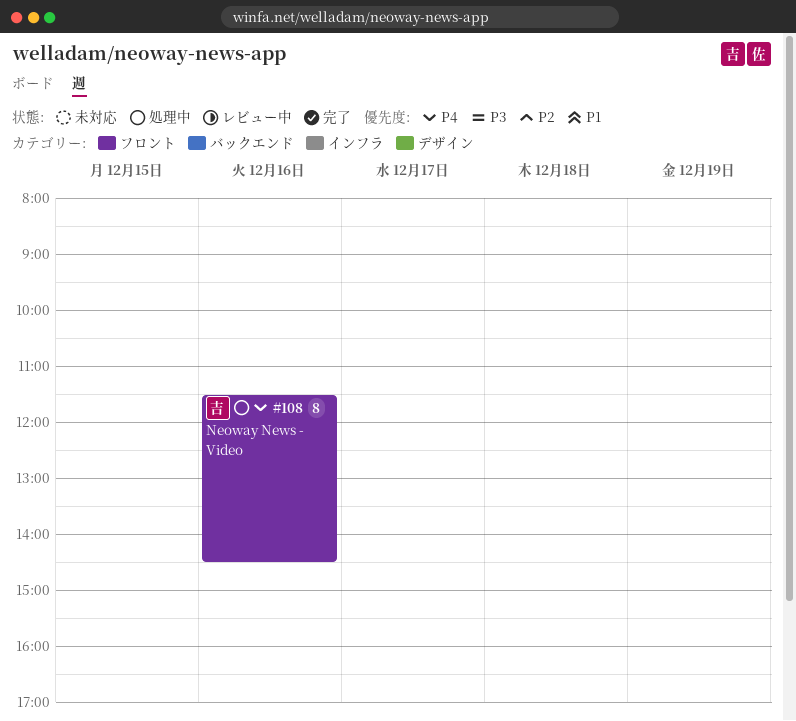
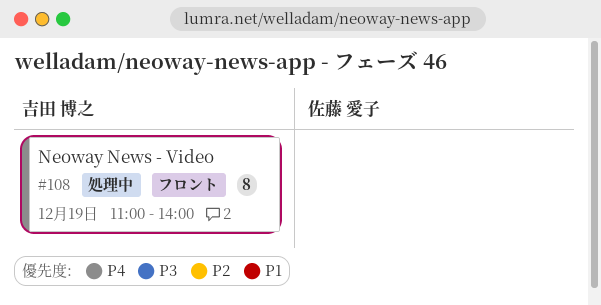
#108, day: Dec 16 -> Dec 19
#108, begins: 11:30 -> 11:00
#108, ends: 14:30 -> 14:00

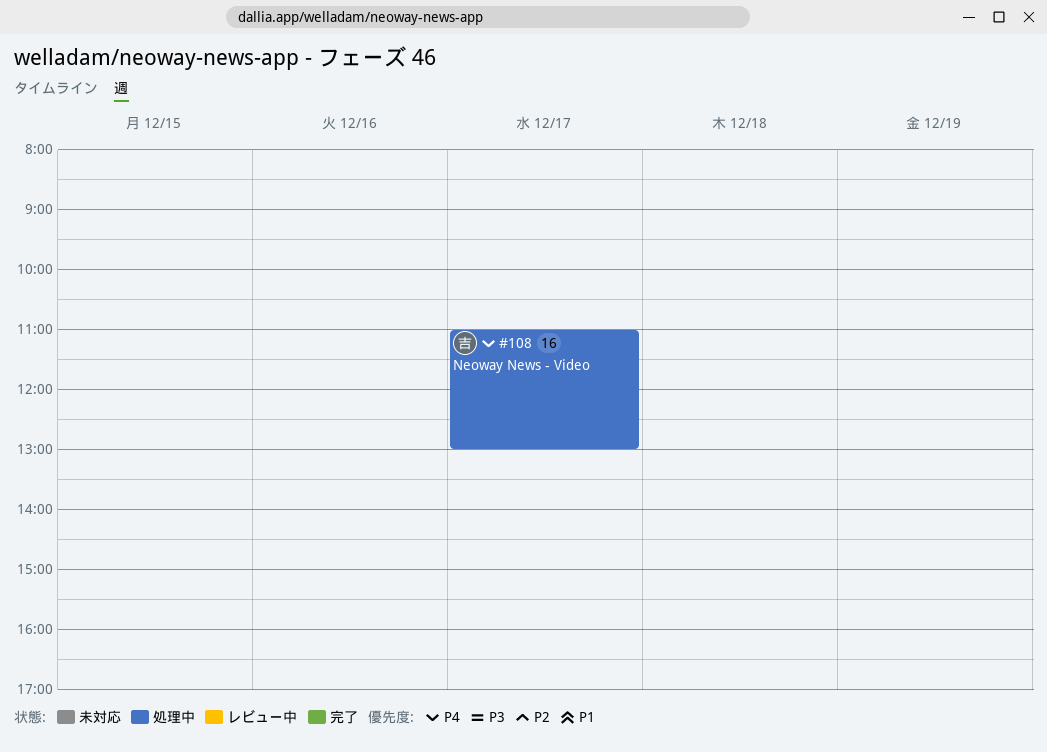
#108, estimate: 8 -> 16
#108, day: Dec 19 -> Dec 17
#108, ends: 14:00 -> 13:00

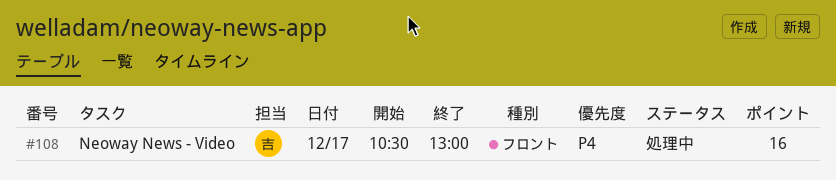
#108, begins: 11:00 -> 10:30

